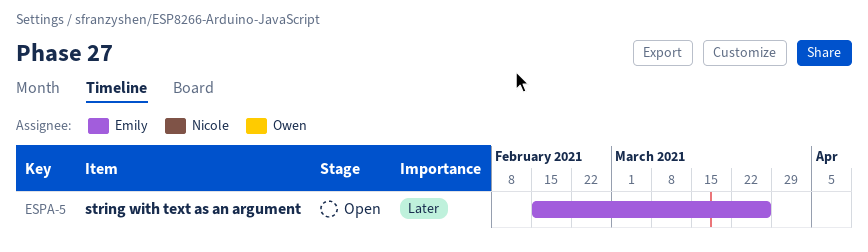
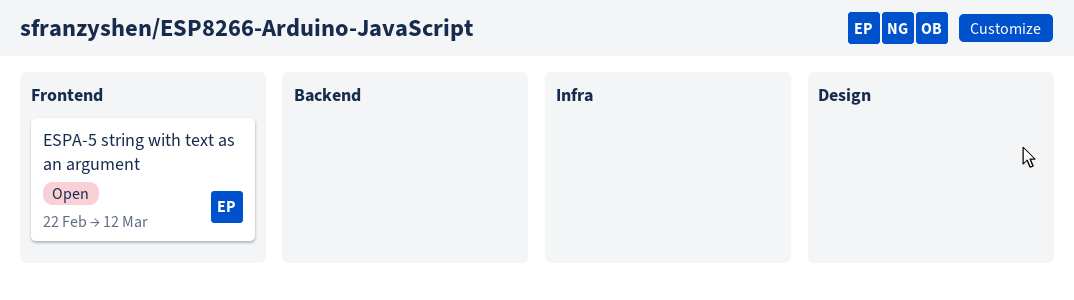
ESPA-5, start: Feb 15 -> Feb 22
ESPA-5, due: Mar 26 -> Mar 12

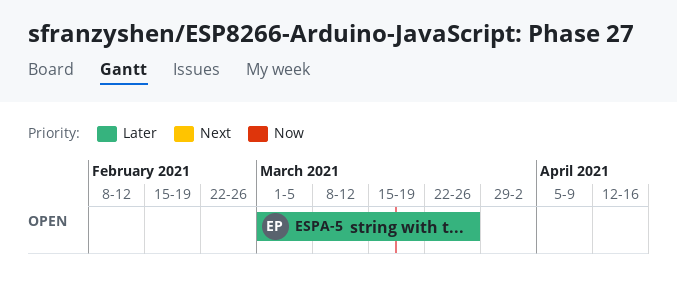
ESPA-5, start: Feb 22 -> Mar 1
ESPA-5, due: Mar 12 -> Mar 26

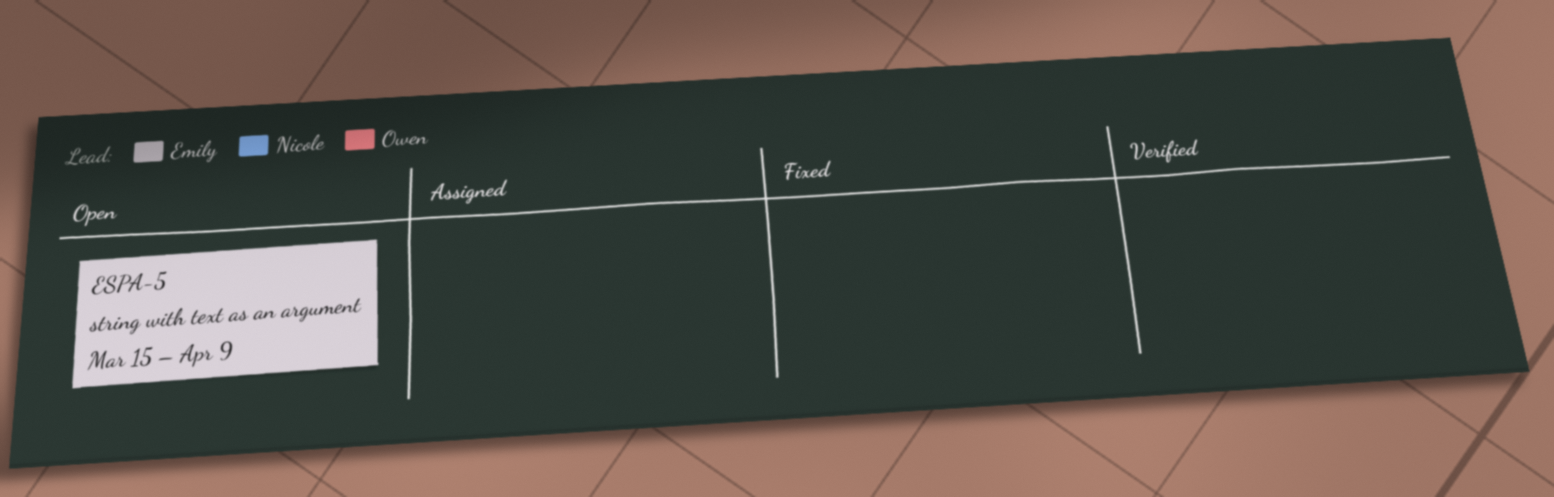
ESPA-5, start: Mar 1 -> Mar 15
ESPA-5, due: Mar 26 -> Apr 9

